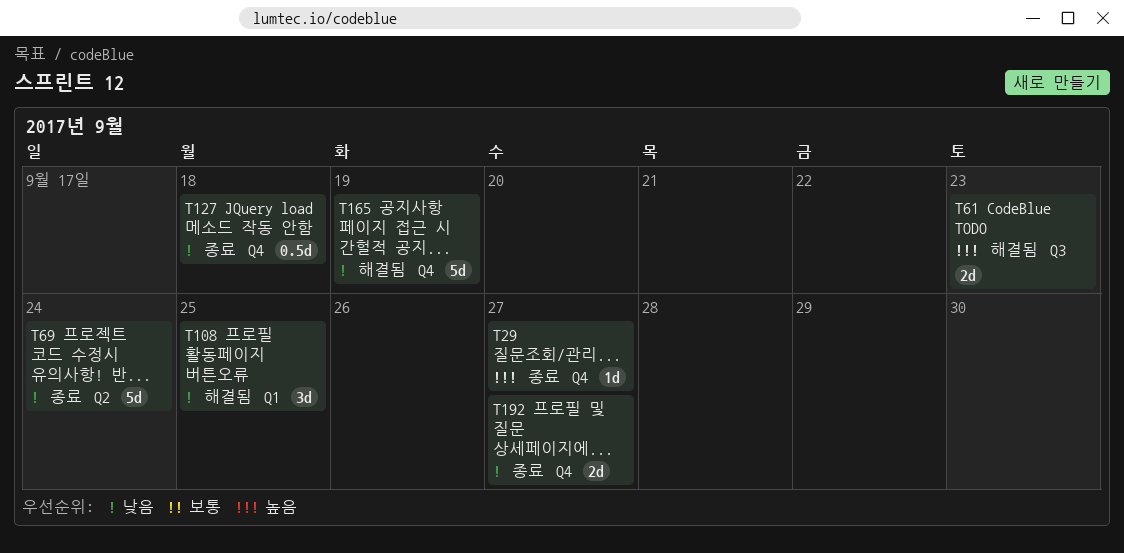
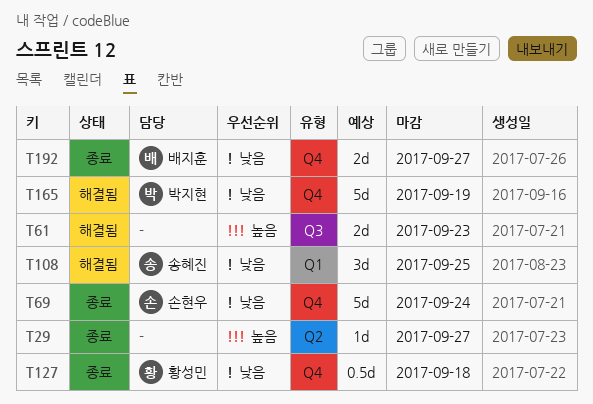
T29, label: Q4 -> Q2
T69, label: Q2 -> Q4

